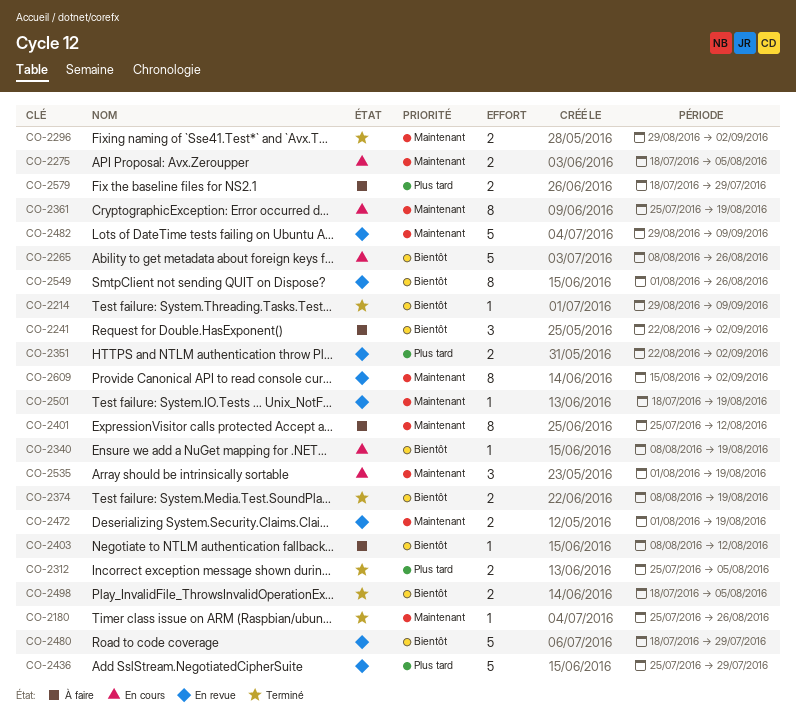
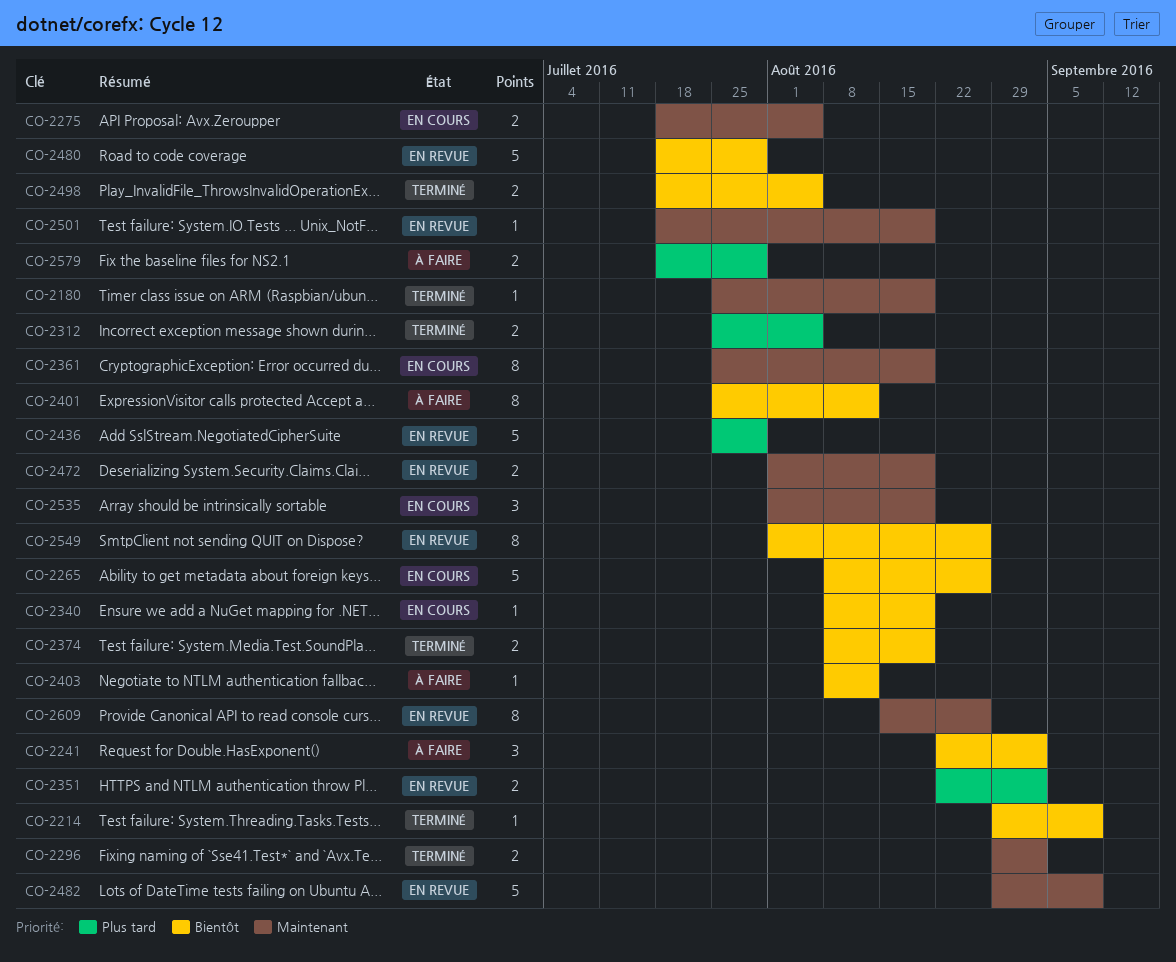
CO-2180, due: Aug 26 -> Aug 19
CO-2401, priority: Maintenant -> Bientôt
CO-2609, due: Sep 2 -> Aug 26

